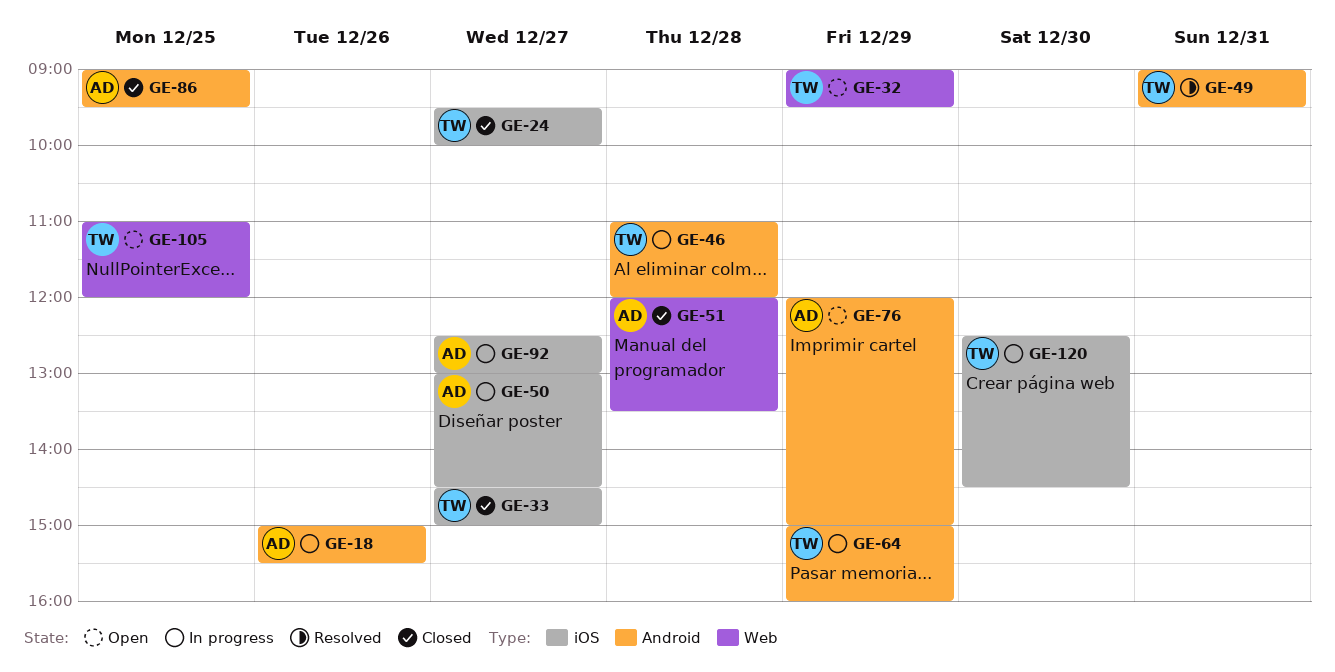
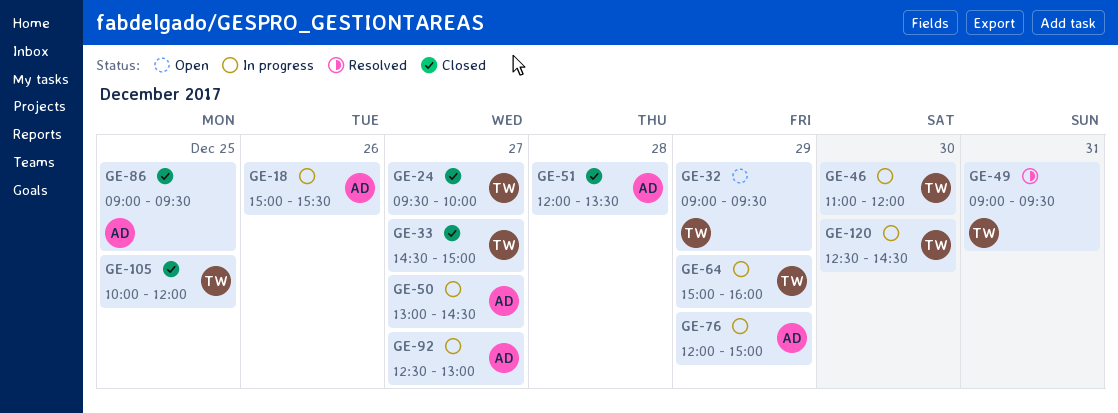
GE-46, day: Dec 28 -> Dec 30
GE-76, status: Open -> In progress
GE-105, status: Open -> Closed
GE-105, begins: 11:00 -> 10:00

